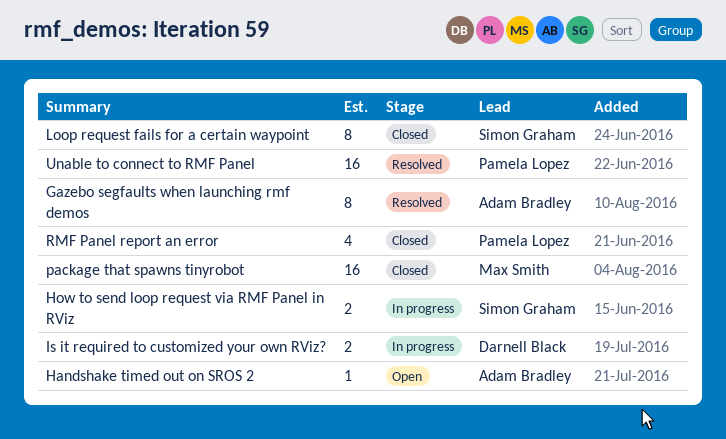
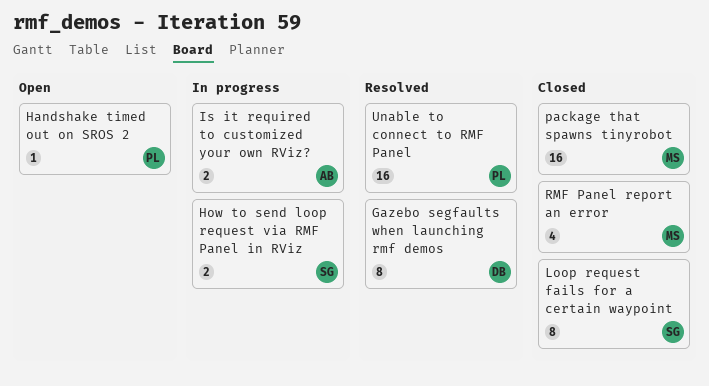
Gazebo segfaults when launching rmf demos, owner: Adam Bradley -> Darnell Black
Handshake timed out on SROS 2, owner: Adam Bradley -> Pamela Lopez
Is it required to customized your own RViz?, owner: Darnell Black -> Adam Bradley
RMF Panel report an error, owner: Pamela Lopez -> Max Smith

